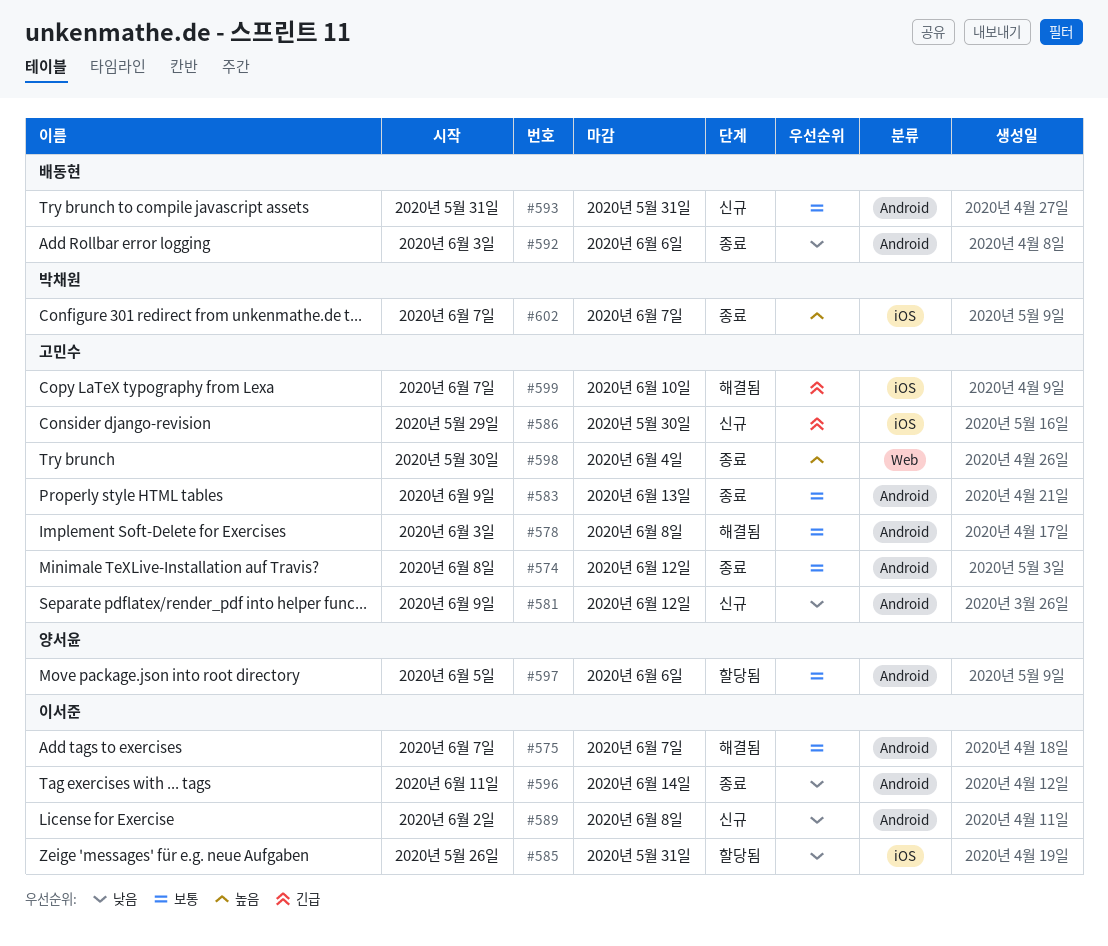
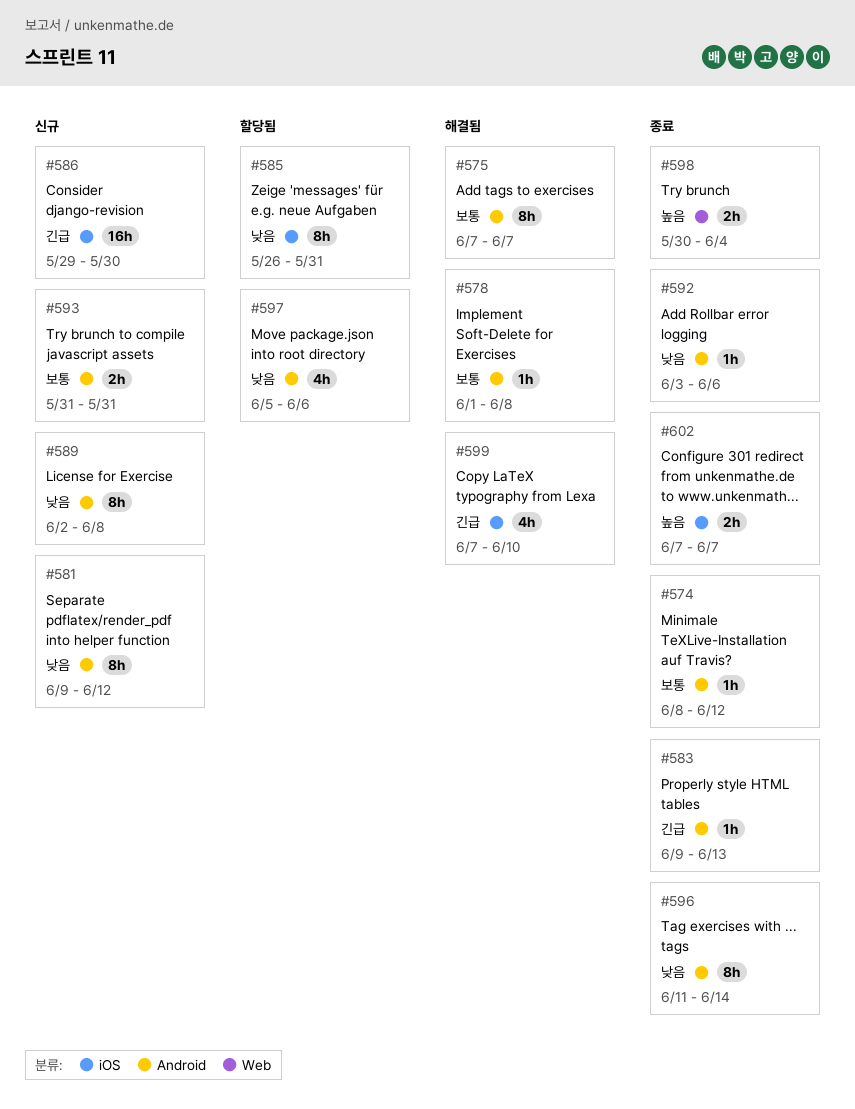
#578, start: Jun 3 -> Jun 1
#583, priority: 보통 -> 긴급
#597, priority: 보통 -> 낮음

